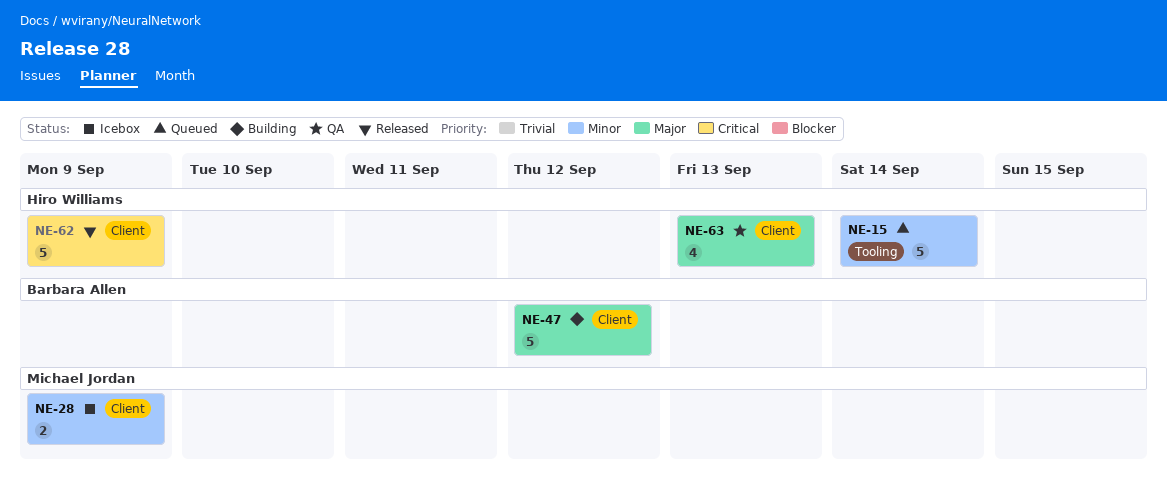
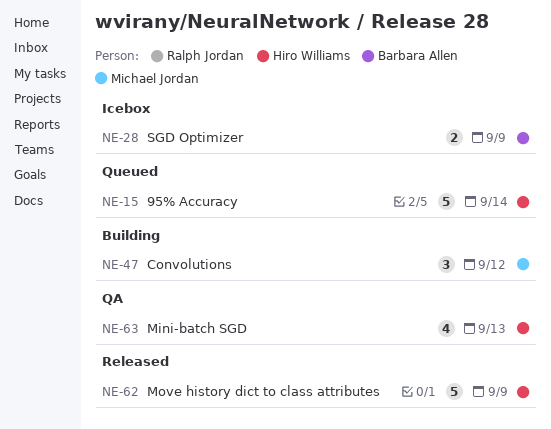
NE-28, owner: Michael Jordan -> Barbara Allen
NE-47, owner: Barbara Allen -> Michael Jordan
NE-47, estimate: 5 -> 3

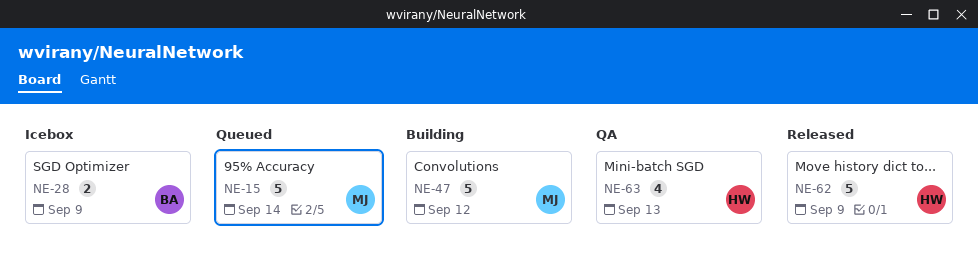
NE-15, owner: Hiro Williams -> Michael Jordan
NE-47, estimate: 3 -> 5

